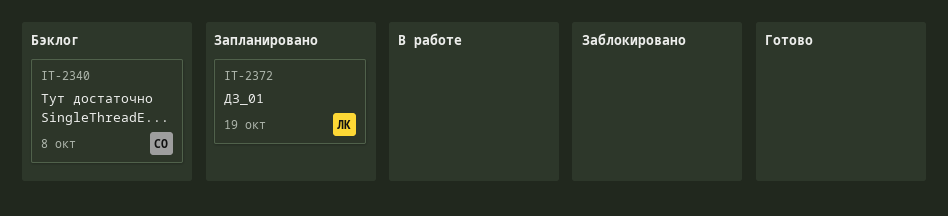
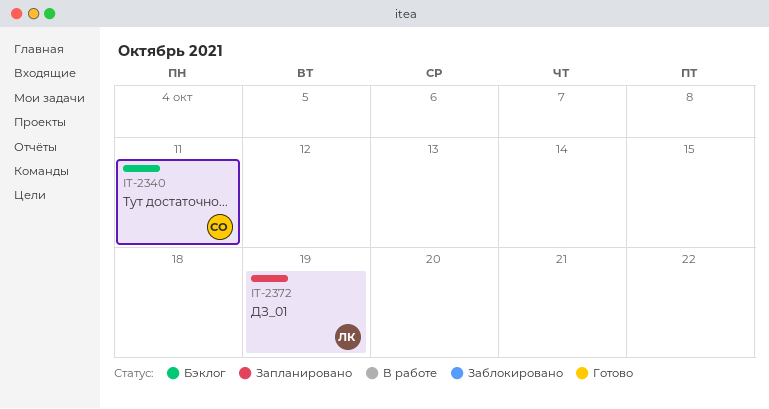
IT-2340, due: Oct 8 -> Oct 11

